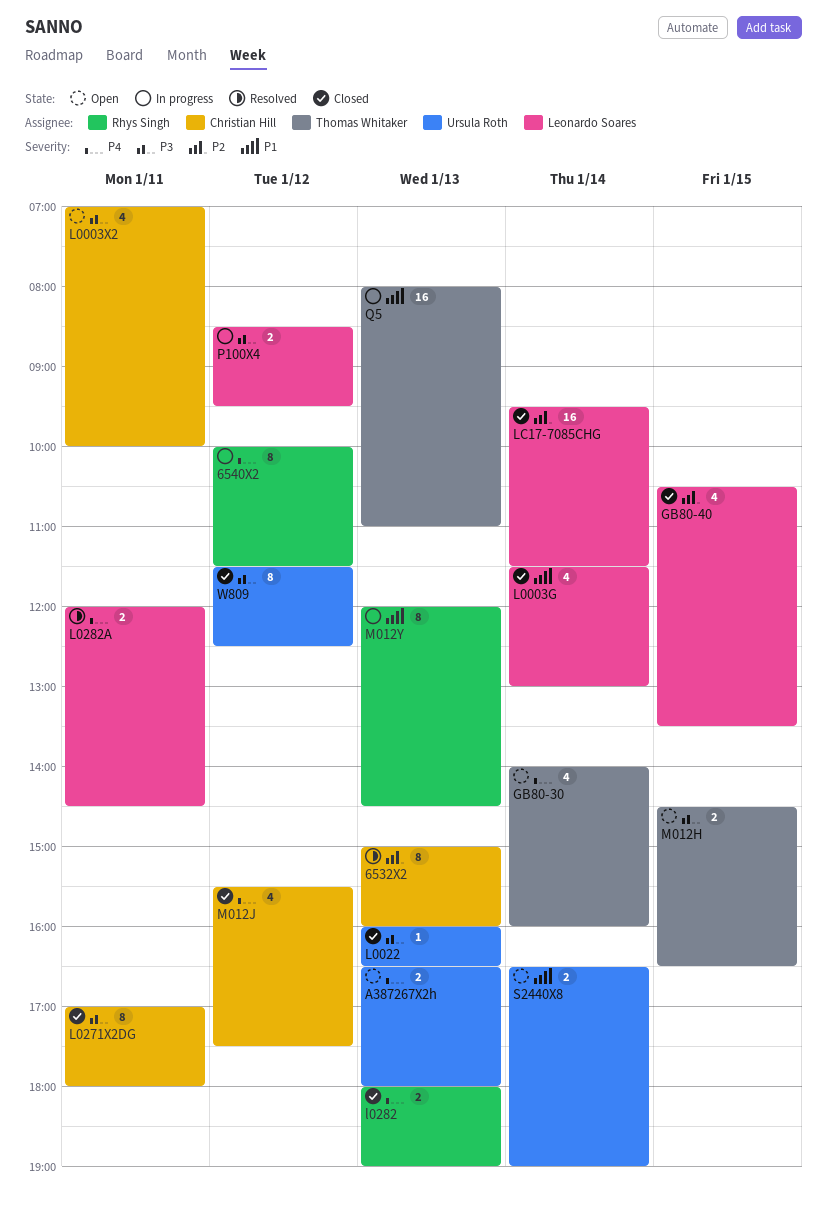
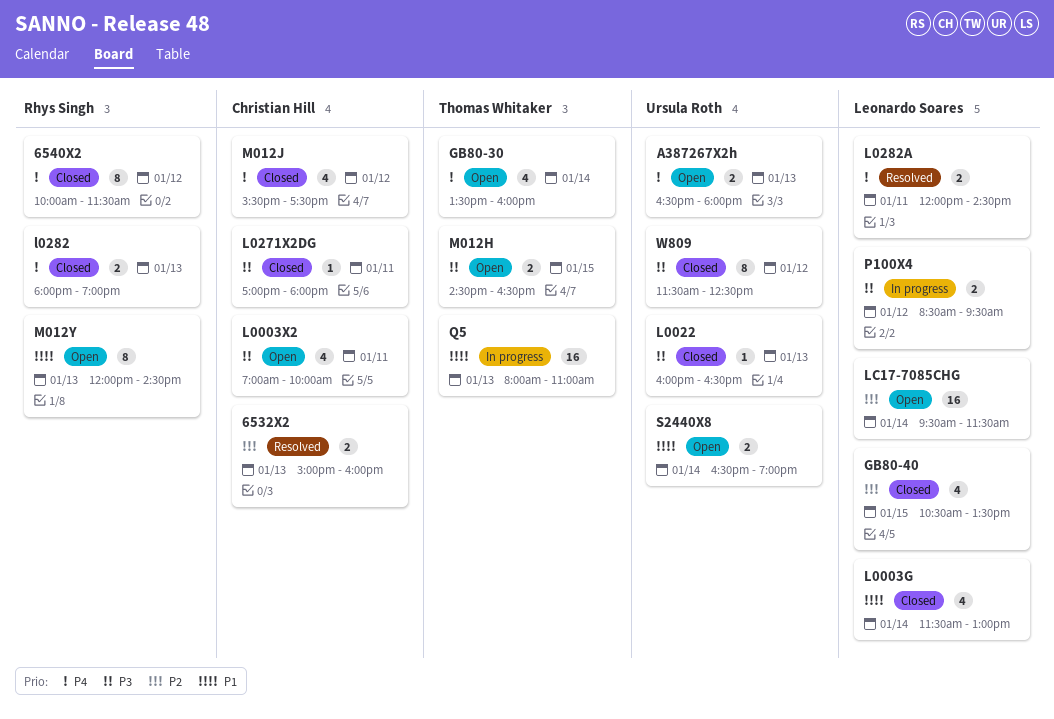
6532X2, estimate: 8 -> 2
6540X2, status: In progress -> Closed
GB80-30, begins: 14:00 -> 13:30
L0271X2DG, estimate: 8 -> 1
LC17-7085CHG, status: Closed -> Open
M012Y, status: In progress -> Open

